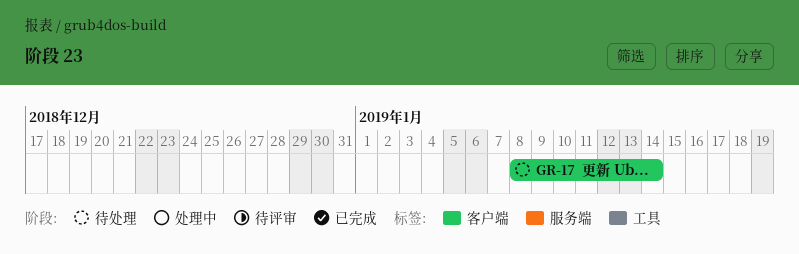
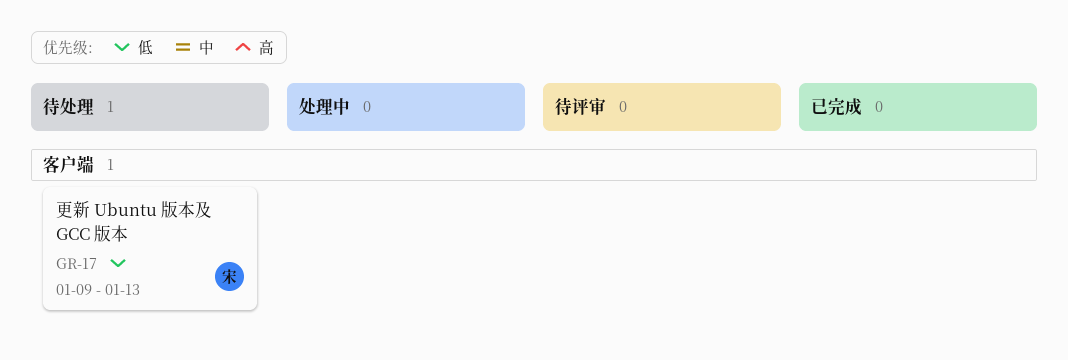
GR-17, start: Jan 8 -> Jan 9
GR-17, due: Jan 14 -> Jan 13

